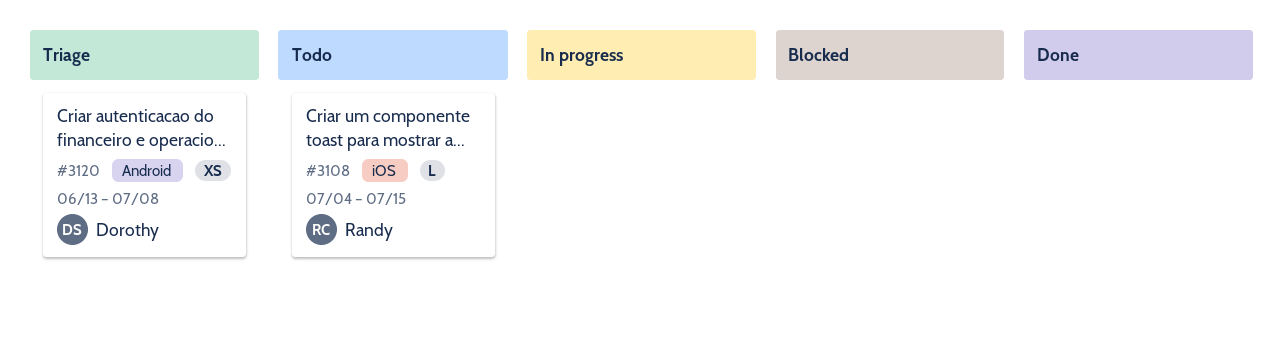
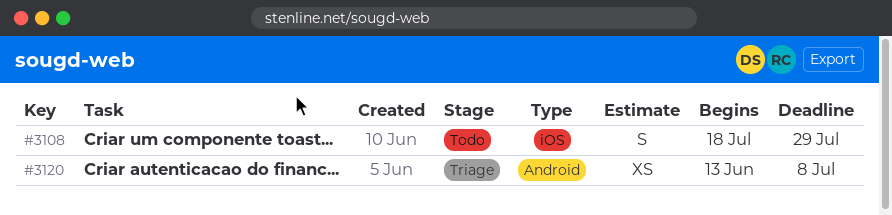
#3108, estimate: L -> S
#3108, start: Jul 4 -> Jul 18
#3108, due: Jul 15 -> Jul 29

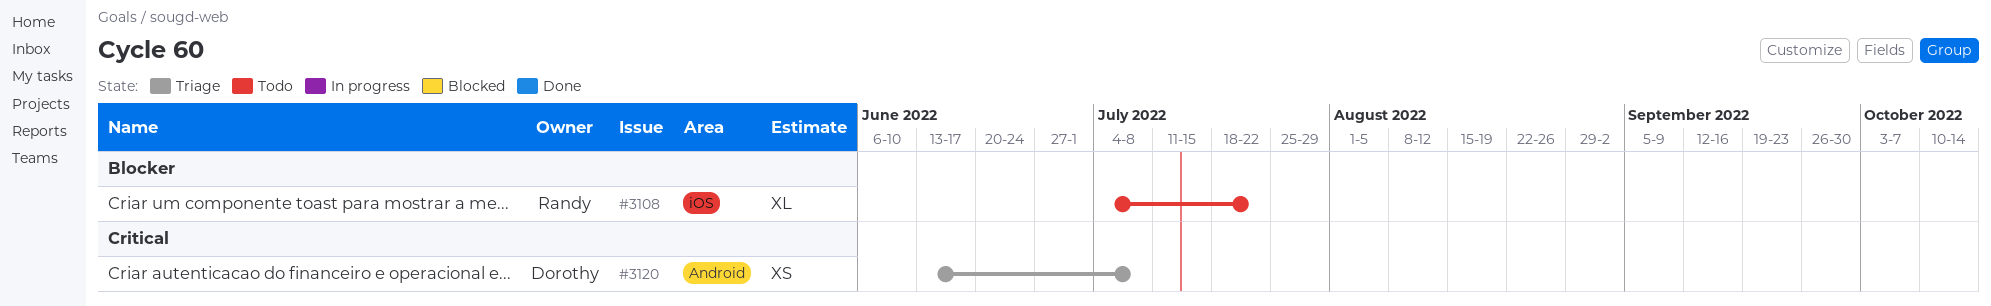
#3108, estimate: S -> XL
#3108, start: Jul 18 -> Jul 4
#3108, due: Jul 29 -> Jul 22

